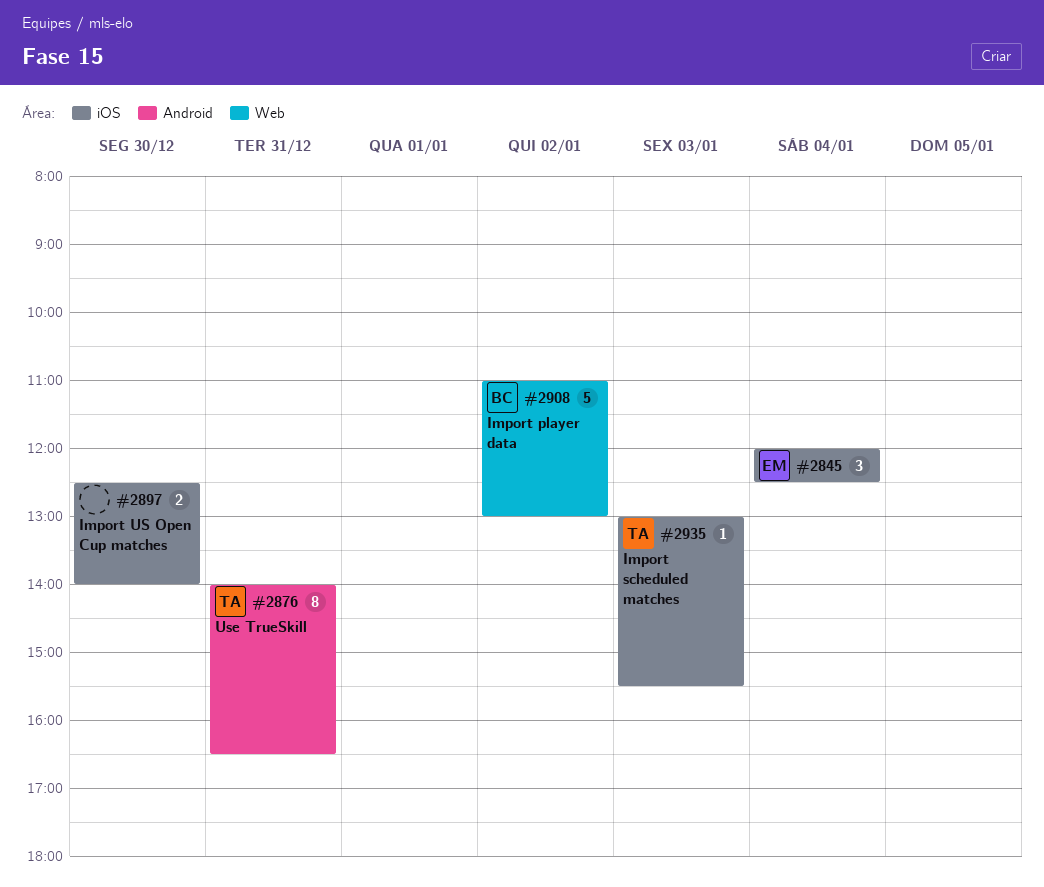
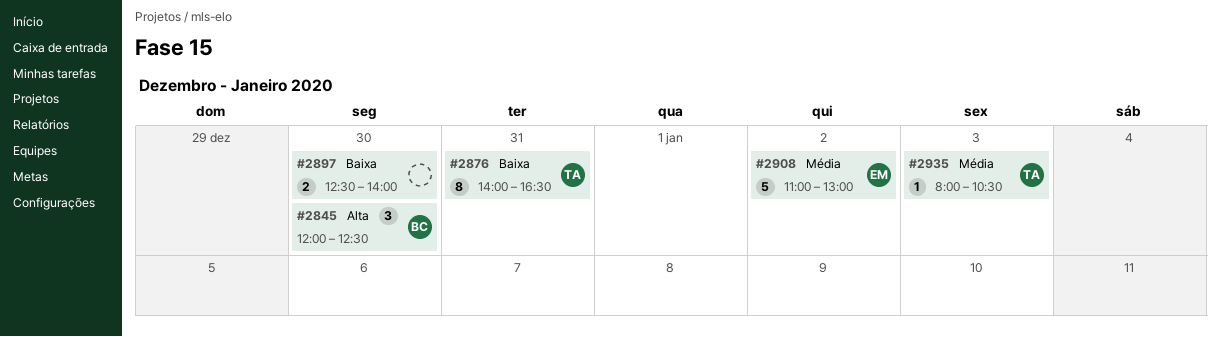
#2845, owner: EM -> BC
#2845, day: Jan 4 -> Dec 30
#2908, owner: BC -> EM
#2935, begins: 13:00 -> 08:00
#2935, ends: 15:30 -> 10:30

